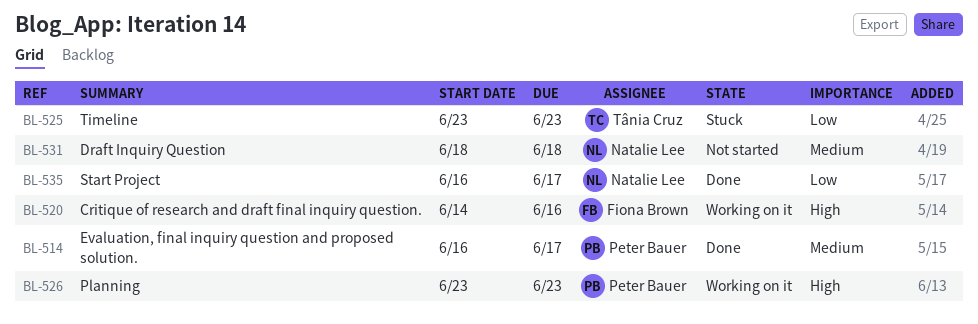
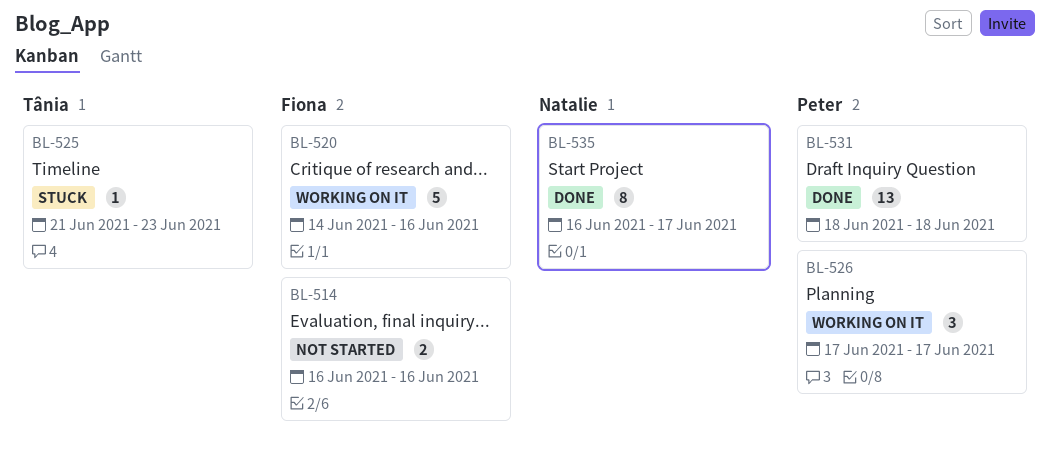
BL-514, status: Done -> Not started
BL-514, owner: Peter Bauer -> Fiona Brown
BL-514, due: Jun 17 -> Jun 16
BL-525, start: Jun 23 -> Jun 21
BL-526, start: Jun 23 -> Jun 17
BL-526, due: Jun 23 -> Jun 17
BL-531, status: Not started -> Done
BL-531, owner: Natalie Lee -> Peter Bauer

